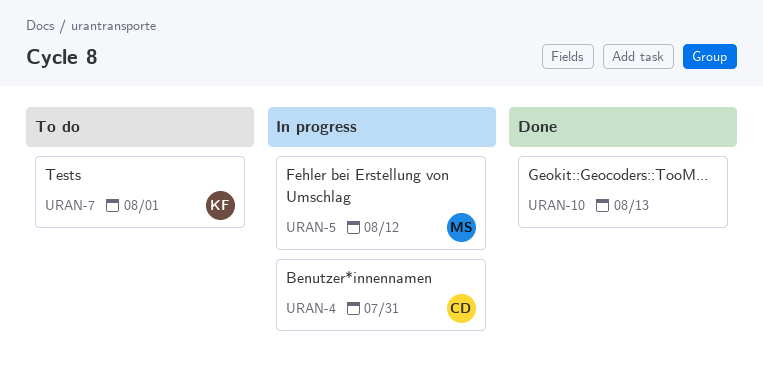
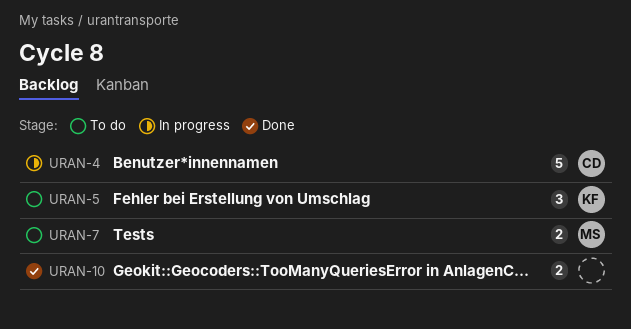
URAN-5, status: In progress -> To do
URAN-5, owner: MS -> KF
URAN-7, owner: KF -> MS

